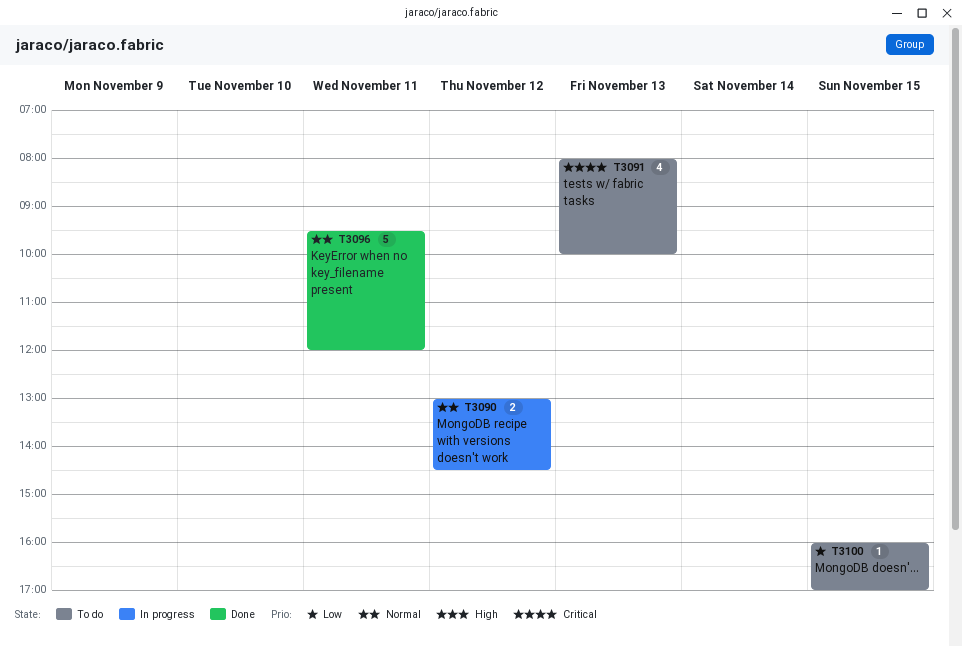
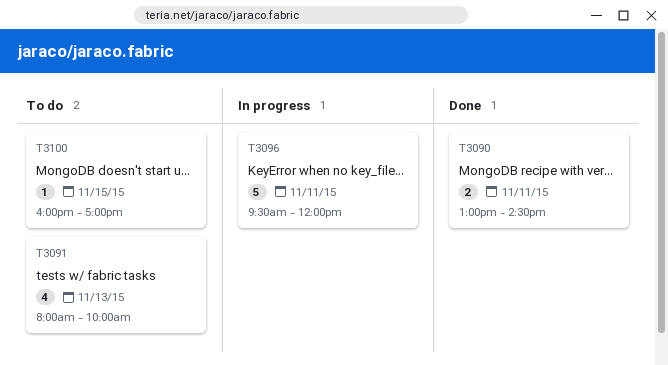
T3090, status: In progress -> Done
T3090, day: Nov 12 -> Nov 11
T3096, status: Done -> In progress

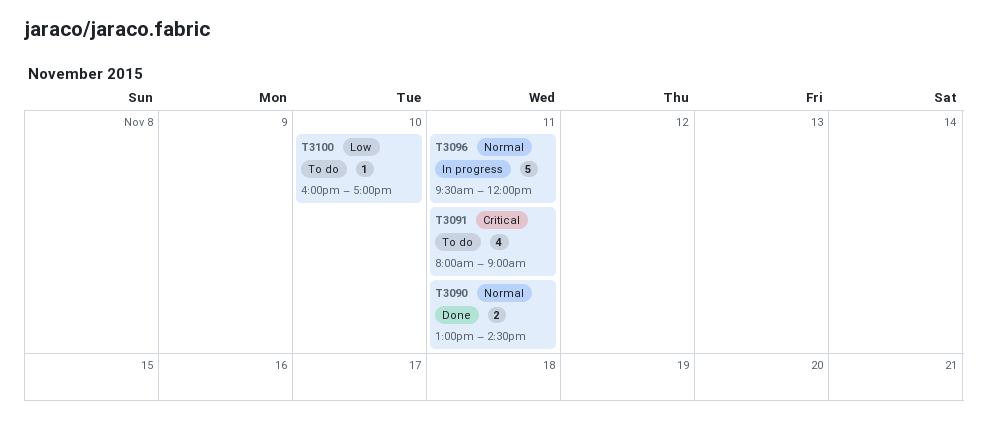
T3091, day: Nov 13 -> Nov 11
T3091, ends: 10:00 -> 09:00
T3100, day: Nov 15 -> Nov 10

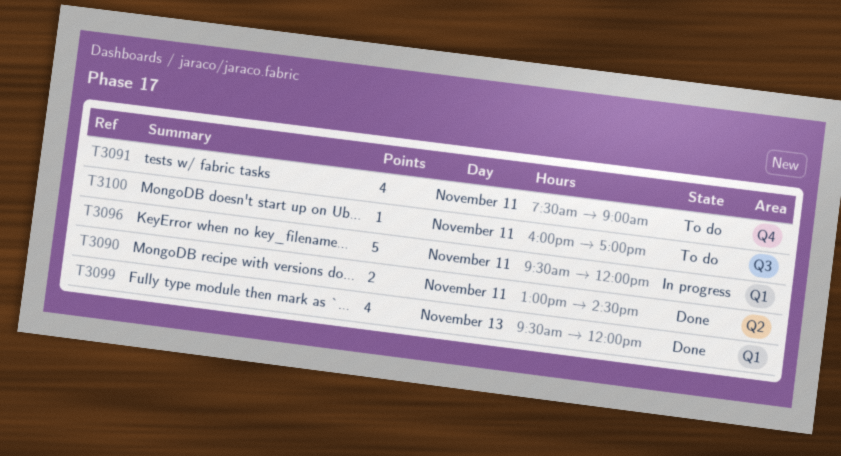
T3091, begins: 08:00 -> 07:30
T3099: none -> present
T3100, day: Nov 10 -> Nov 11

